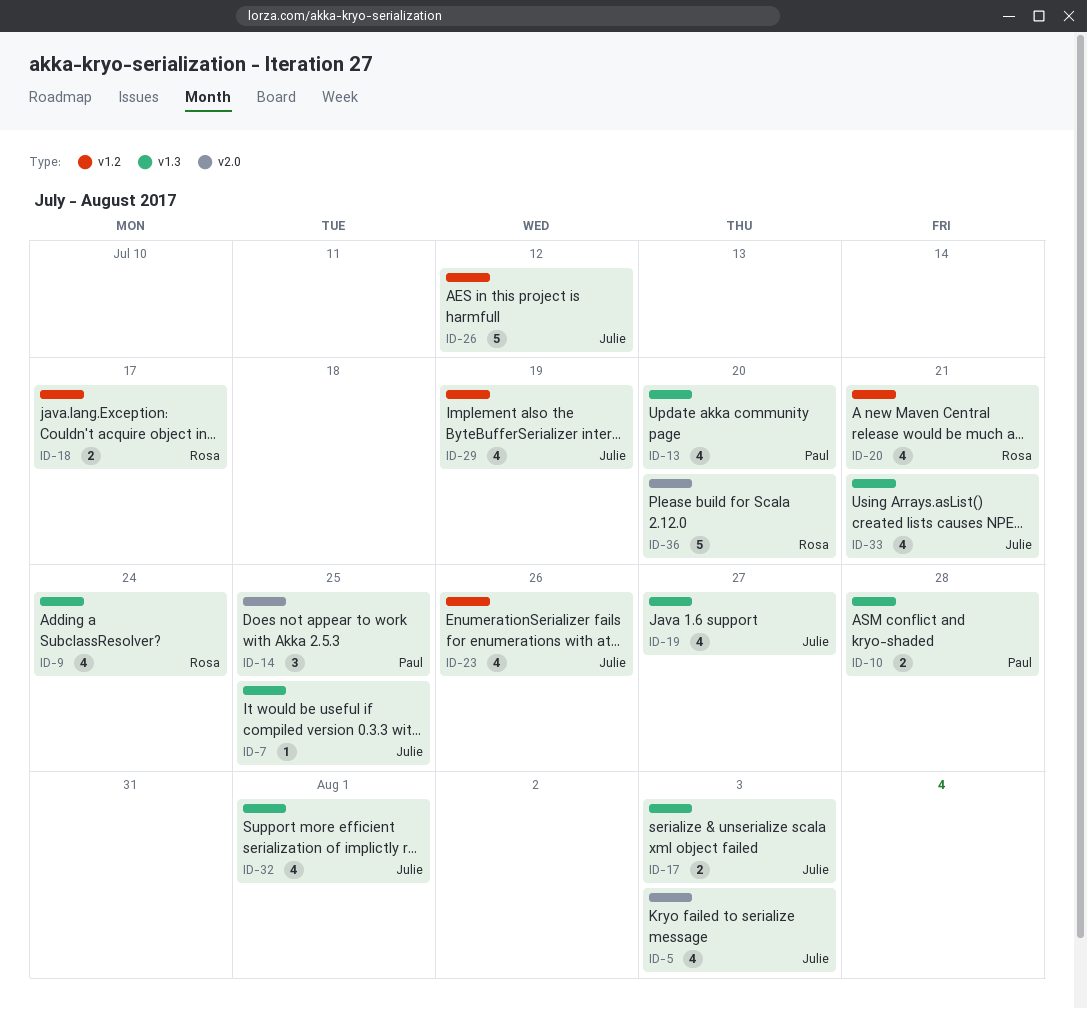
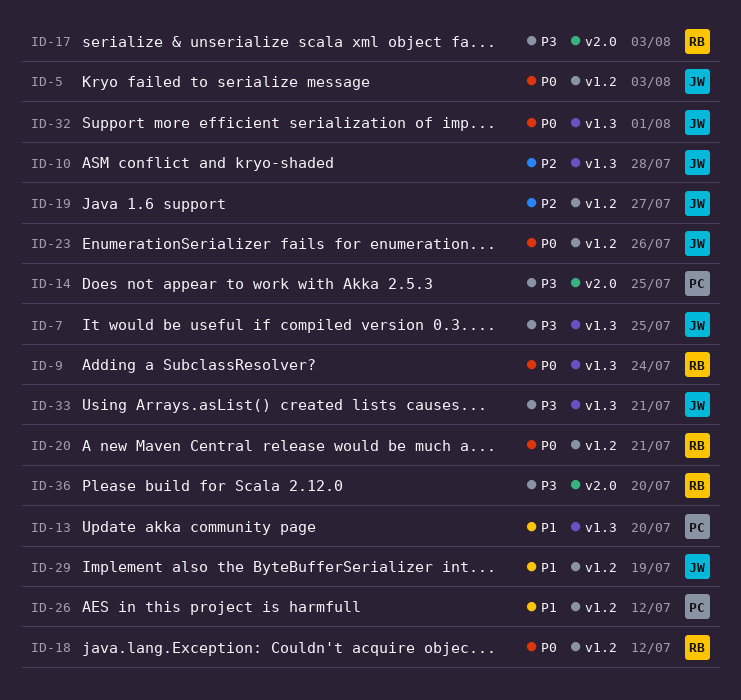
ID-5, label: v2.0 -> v1.2
ID-10, owner: Paul -> Julie
ID-17, owner: Julie -> Rosa
ID-17, label: v1.3 -> v2.0
ID-18, due: Jul 17 -> Jul 12
ID-19, label: v1.3 -> v1.2
ID-26, owner: Julie -> Paul

